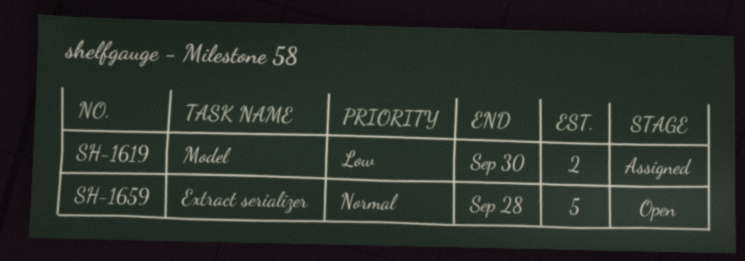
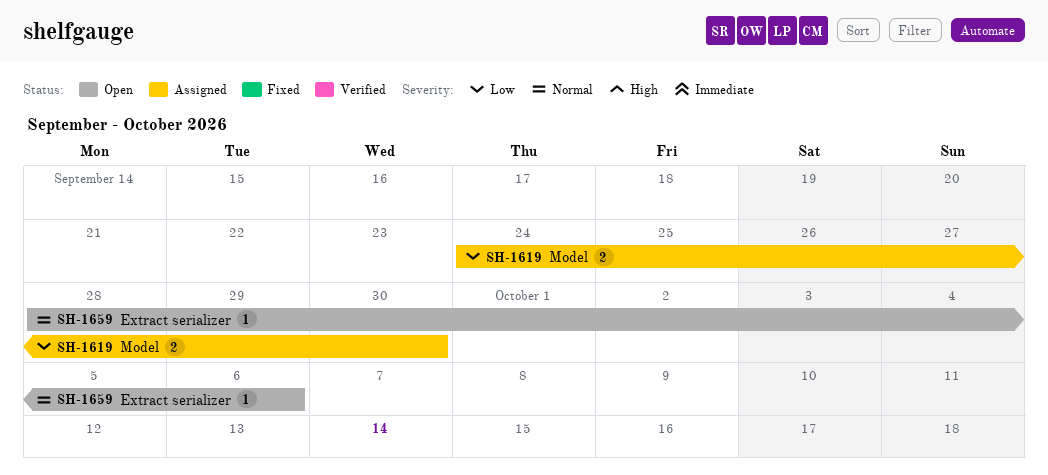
SH-1659, estimate: 5 -> 1
SH-1659, due: Sep 28 -> Oct 6

